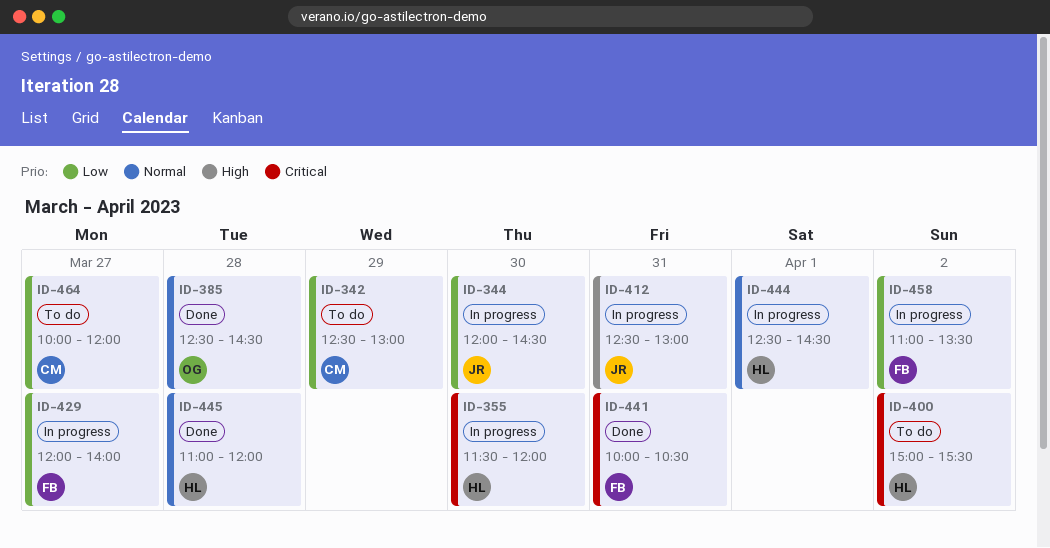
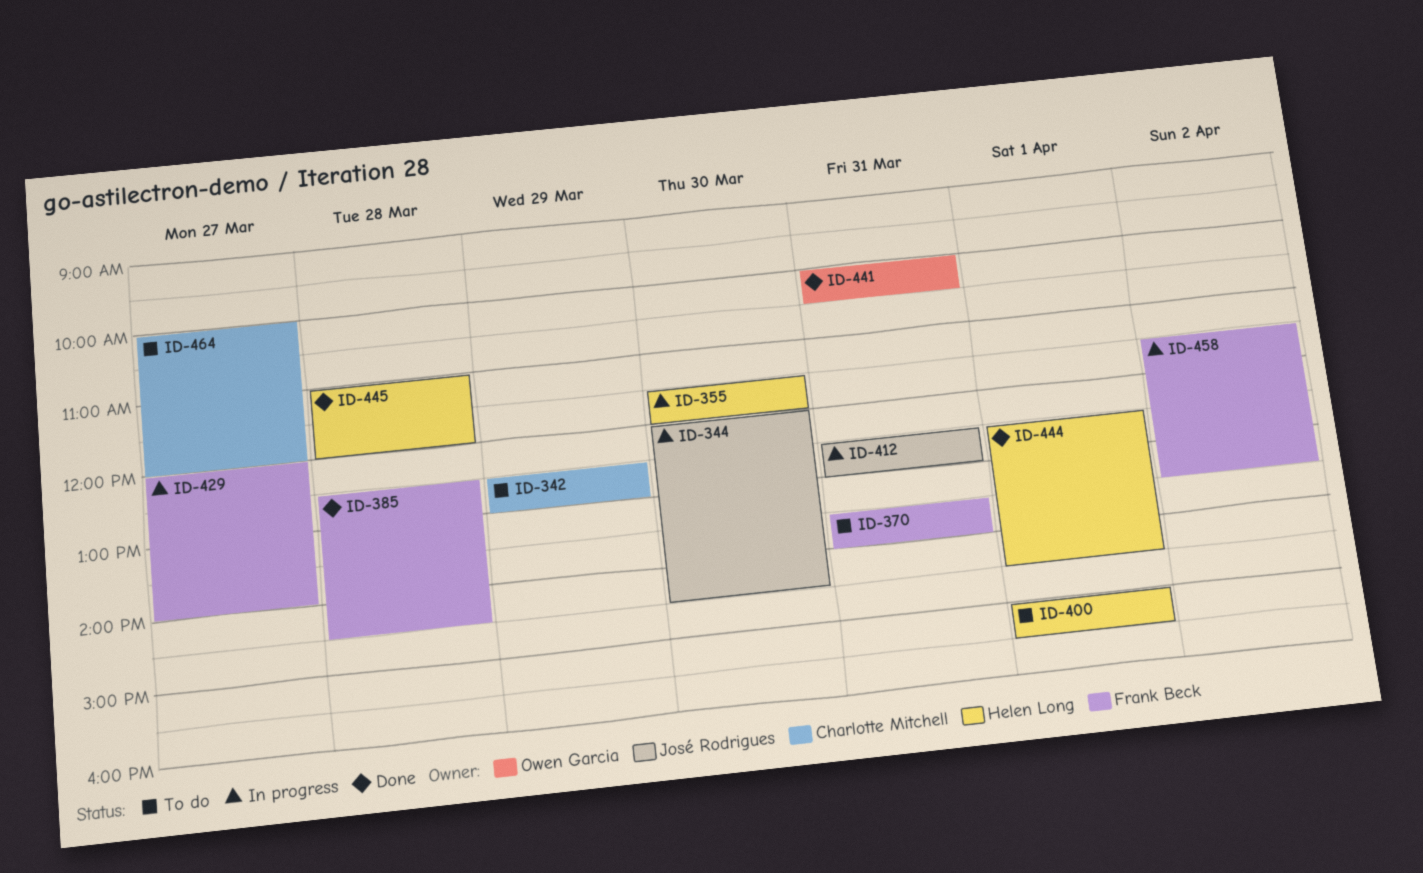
ID-370: none -> present
ID-385, owner: Owen Garcia -> Frank Beck
ID-400, day: Apr 2 -> Apr 1
ID-441, owner: Frank Beck -> Owen Garcia
ID-444, status: In progress -> Done
ID-458, begins: 11:00 -> 11:30

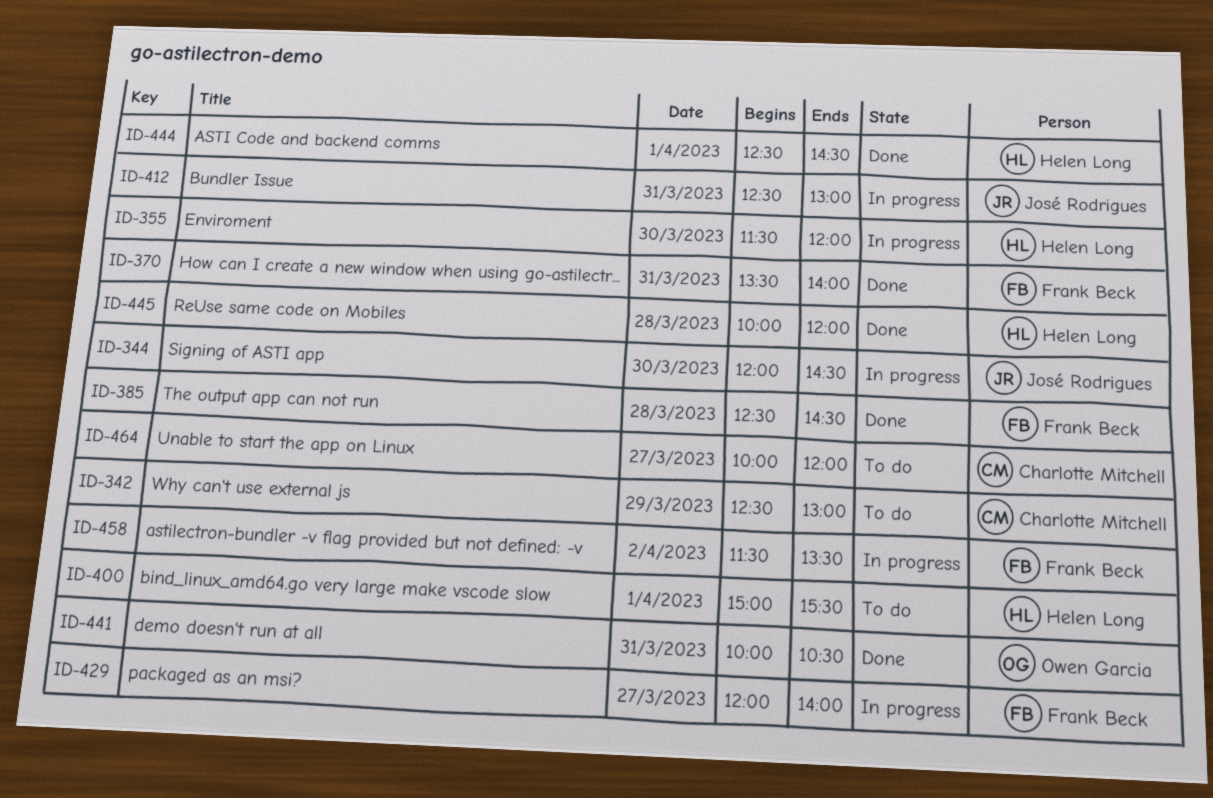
ID-370, status: To do -> Done
ID-445, begins: 11:00 -> 10:00

